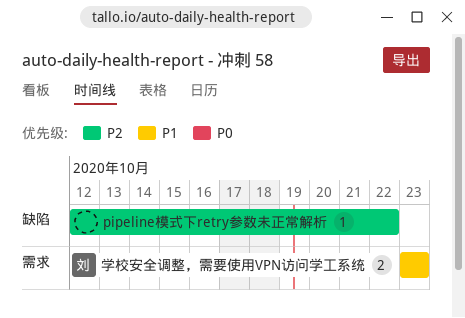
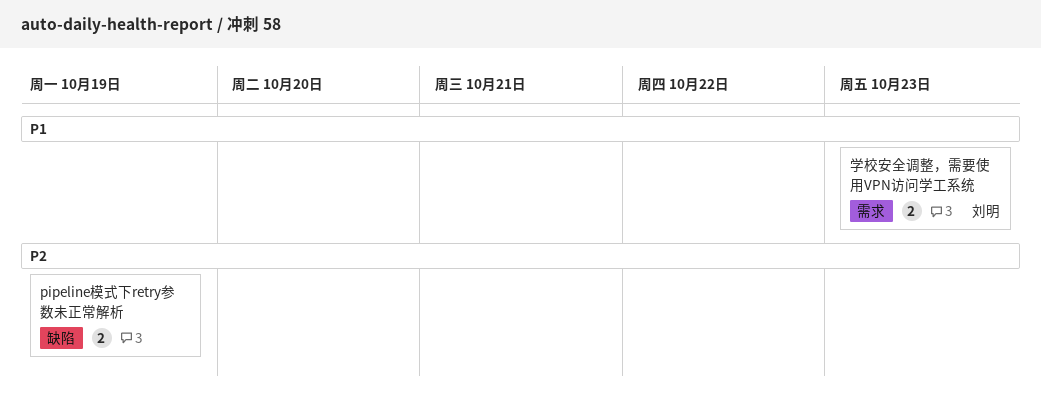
pipeline模式下retry参数未正常解析, estimate: 1 -> 2
pipeline模式下retry参数未正常解析, due: Oct 22 -> Oct 19

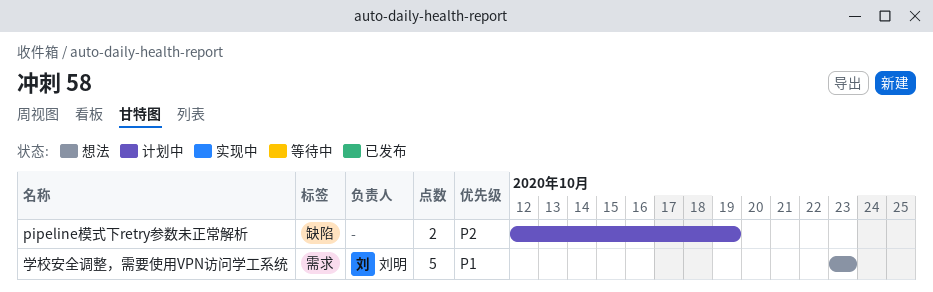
学校安全调整，需要使用VPN访问学工系统, estimate: 2 -> 5

